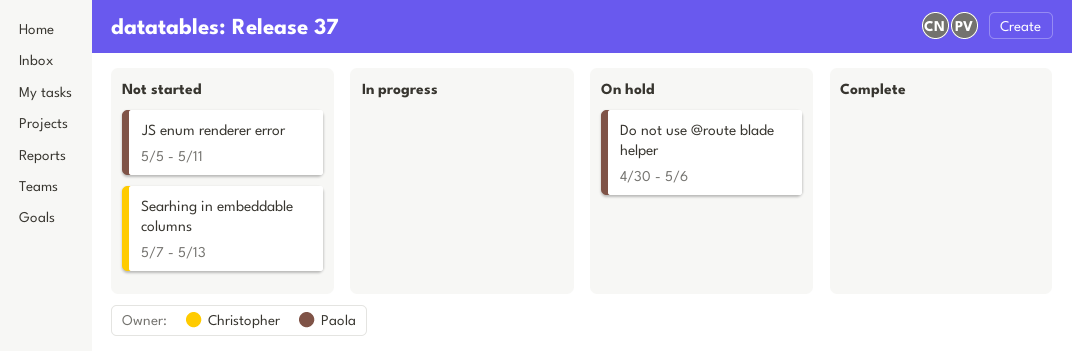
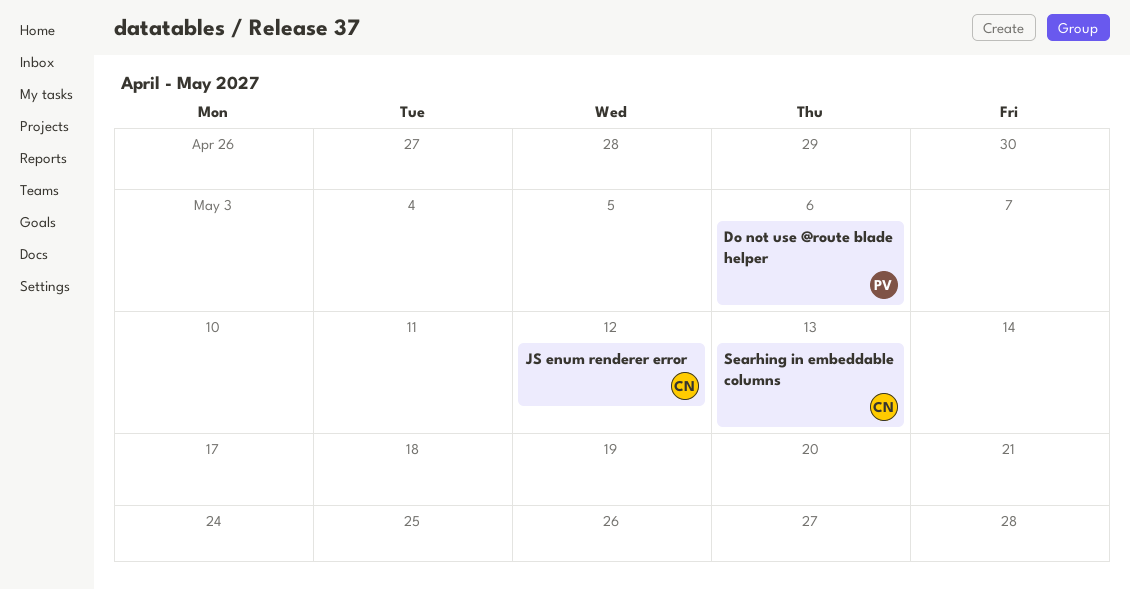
JS enum renderer error, owner: Paola -> Christopher
JS enum renderer error, due: May 11 -> May 12

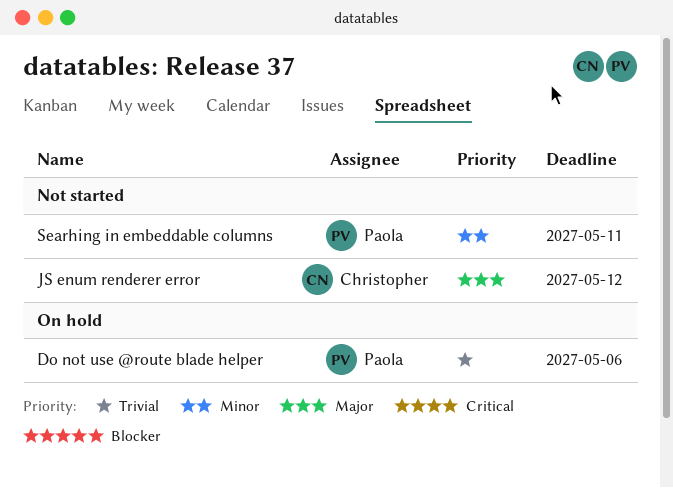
Searhing in embeddable columns, owner: Christopher -> Paola
Searhing in embeddable columns, due: May 13 -> May 11

